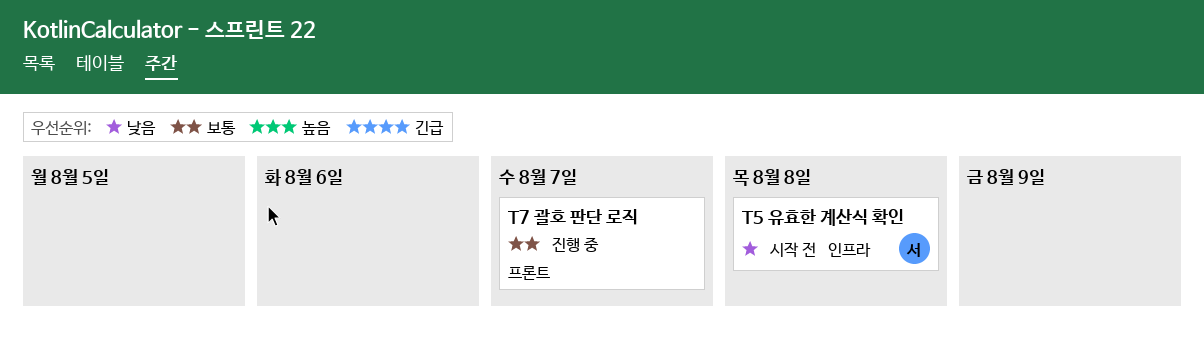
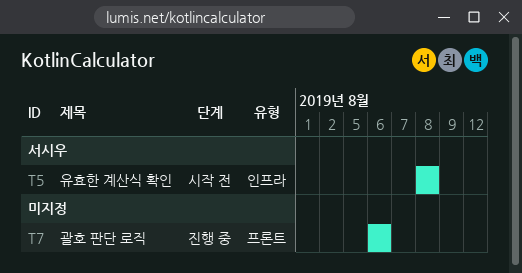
T7, due: Aug 7 -> Aug 6

